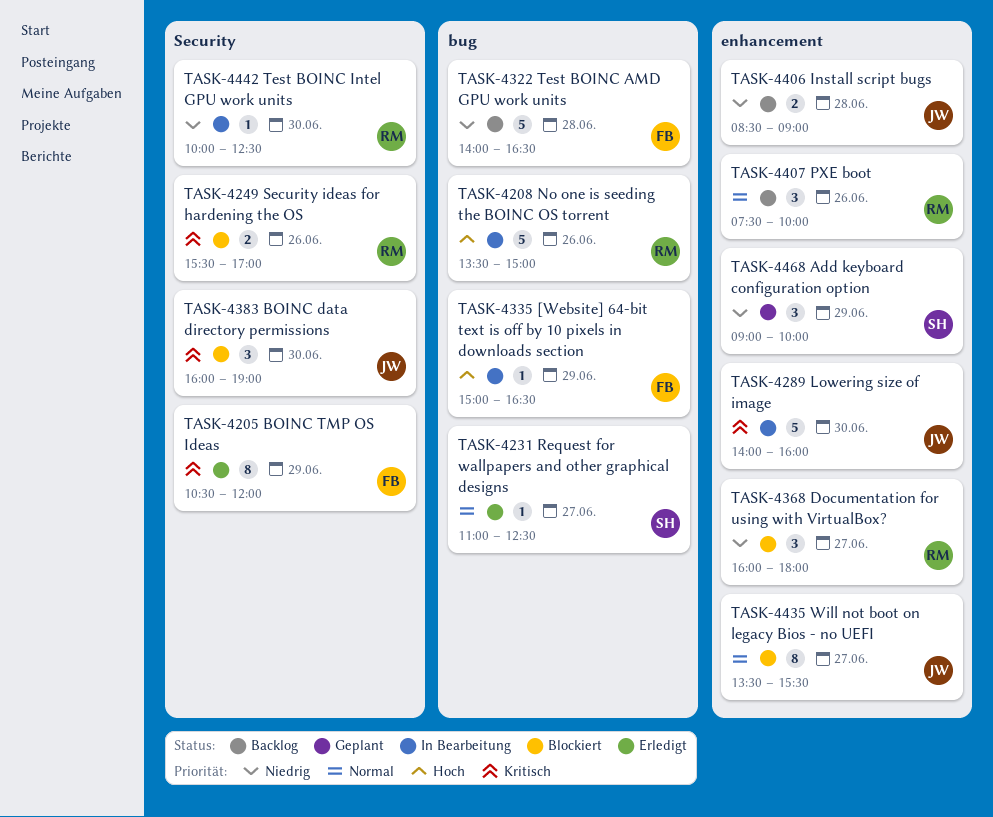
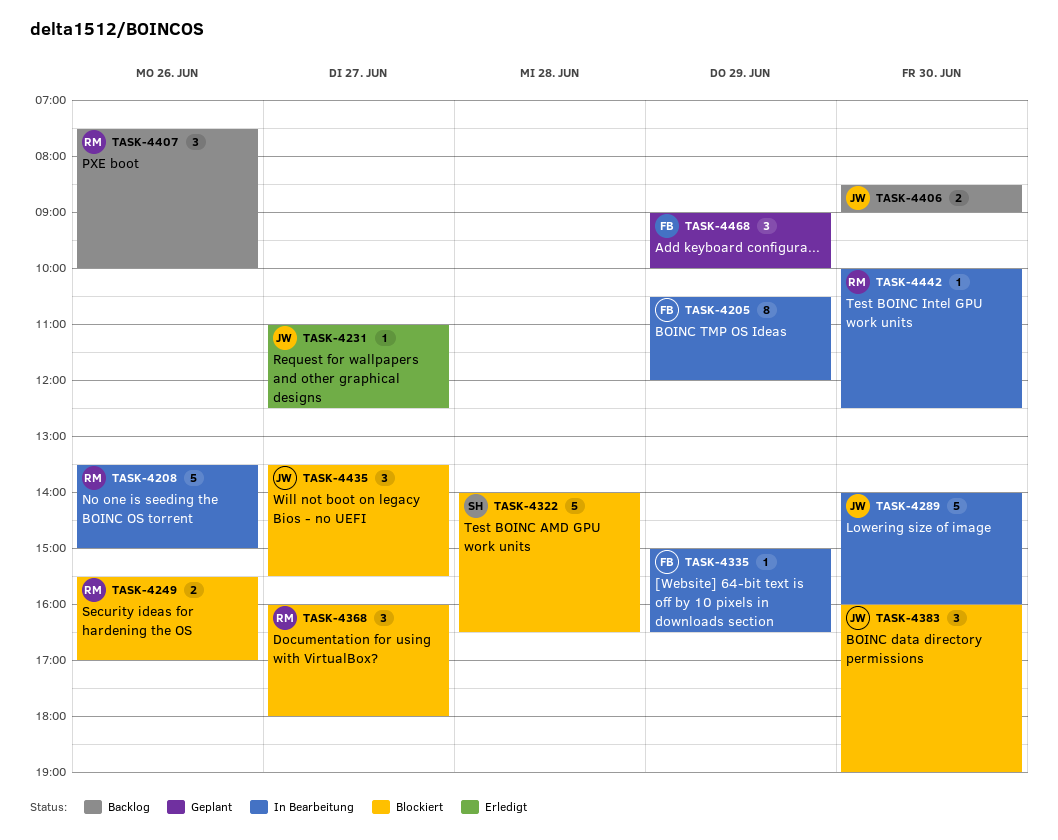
TASK-4205, status: Erledigt -> In Bearbeitung
TASK-4231, owner: SH -> JW
TASK-4322, status: Backlog -> Blockiert
TASK-4322, owner: FB -> SH
TASK-4406, day: Jun 28 -> Jun 30
TASK-4435, estimate: 8 -> 3
TASK-4468, owner: SH -> FB

